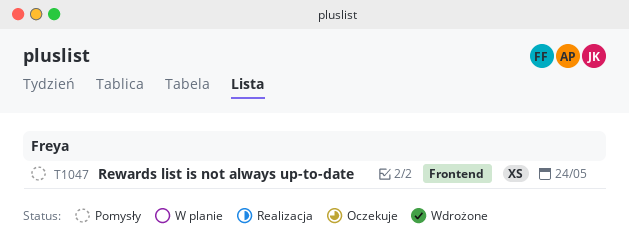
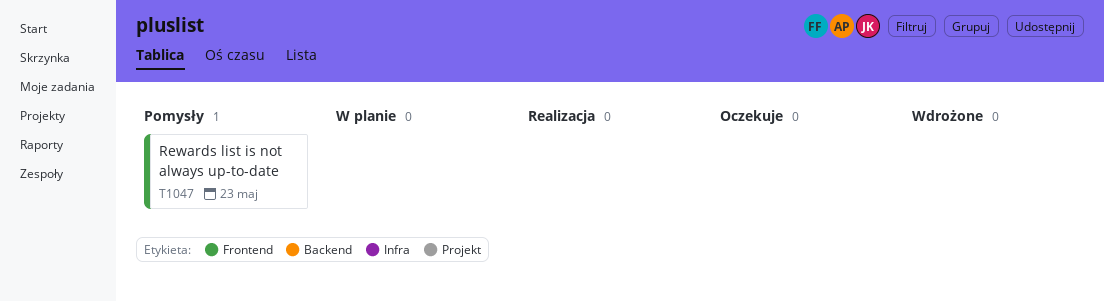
T1047, due: May 24 -> May 23

